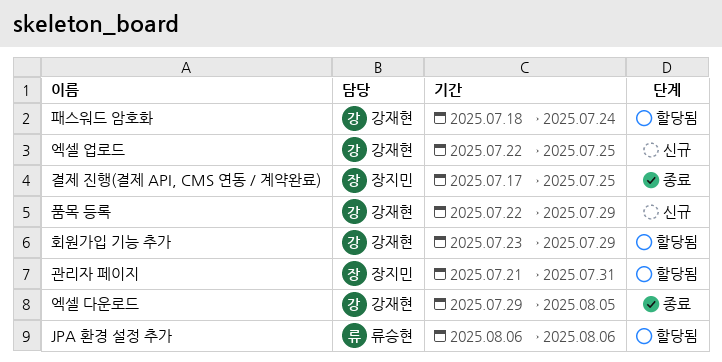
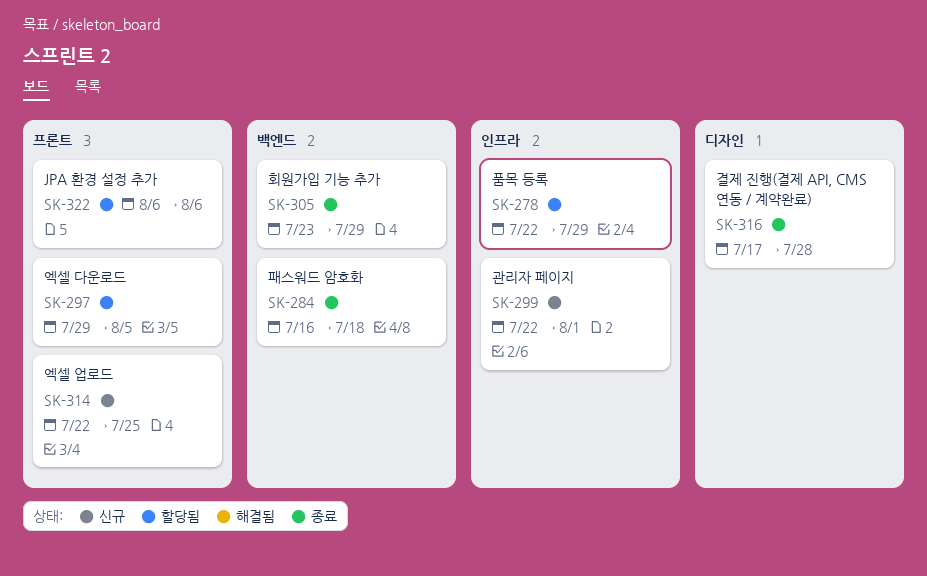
결제 진행(결제 API, CMS 연동 / 계약완료), due: Jul 25 -> Jul 28
관리자 페이지, status: 할당됨 -> 신규
관리자 페이지, start: Jul 21 -> Jul 22
관리자 페이지, due: Jul 31 -> Aug 1
엑셀 다운로드, status: 종료 -> 할당됨
패스워드 암호화, status: 할당됨 -> 종료
패스워드 암호화, start: Jul 18 -> Jul 16
패스워드 암호화, due: Jul 24 -> Jul 18
품목 등록, status: 신규 -> 할당됨
회원가입 기능 추가, status: 할당됨 -> 종료

